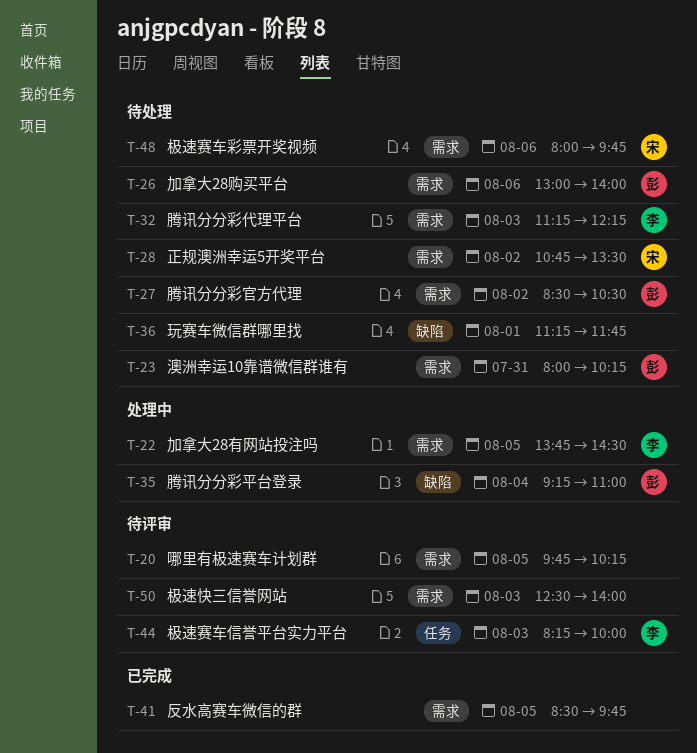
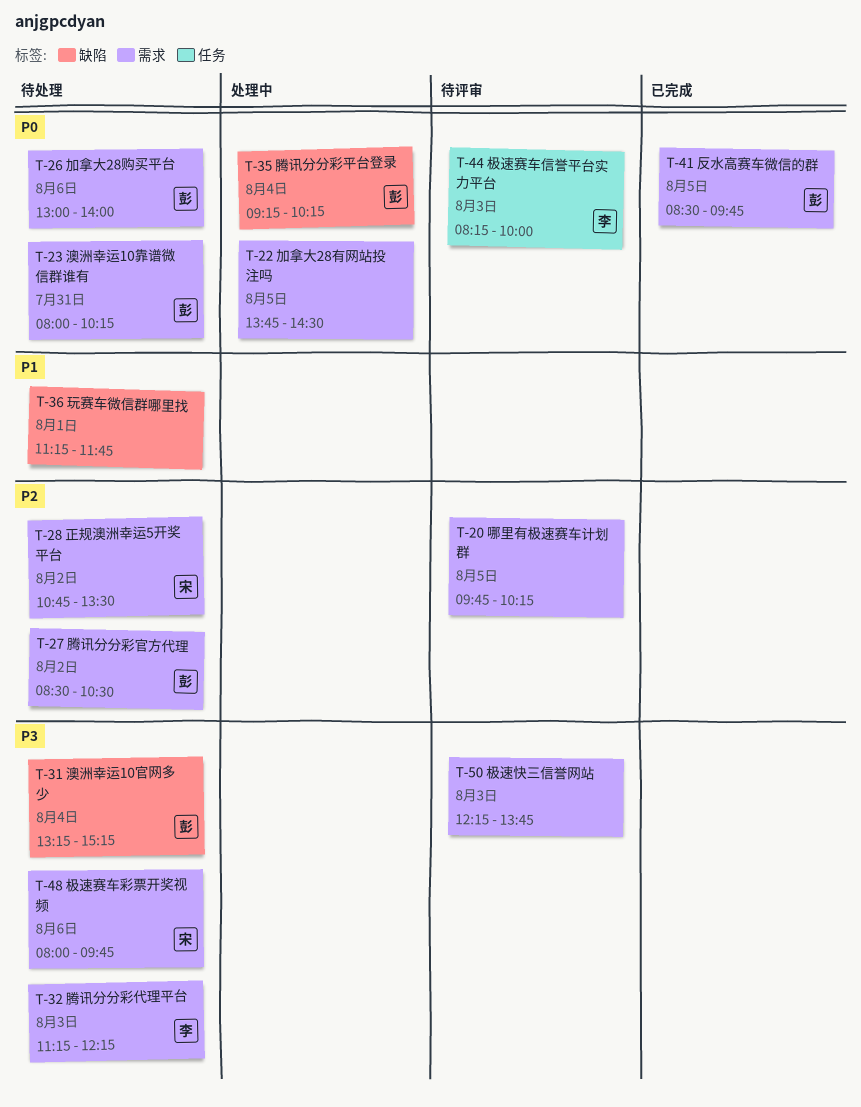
T-22, owner: 李 -> none
T-31: none -> present
T-35, ends: 11:00 -> 10:15
T-41, owner: none -> 彭
T-50, begins: 12:30 -> 12:15
T-50, ends: 14:00 -> 13:45

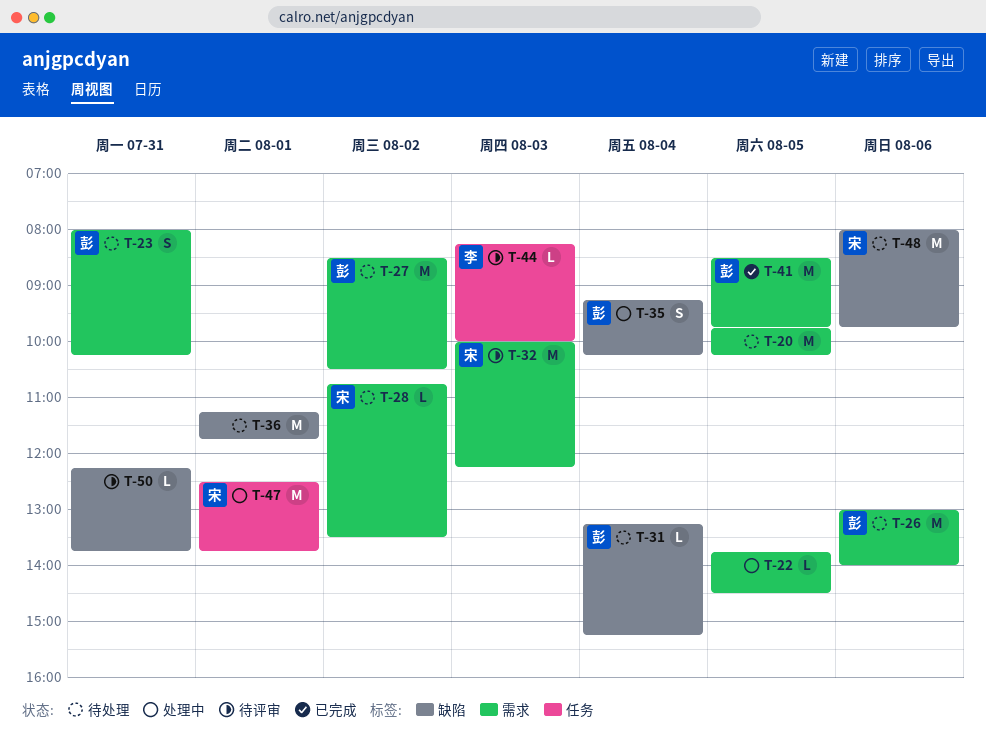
T-20, status: 待评审 -> 待处理
T-32, status: 待处理 -> 待评审
T-32, owner: 李 -> 宋
T-32, begins: 11:15 -> 10:00
T-47: none -> present
T-48, label: 需求 -> 缺陷
T-50, label: 需求 -> 缺陷
T-50, day: Aug 3 -> Jul 31

